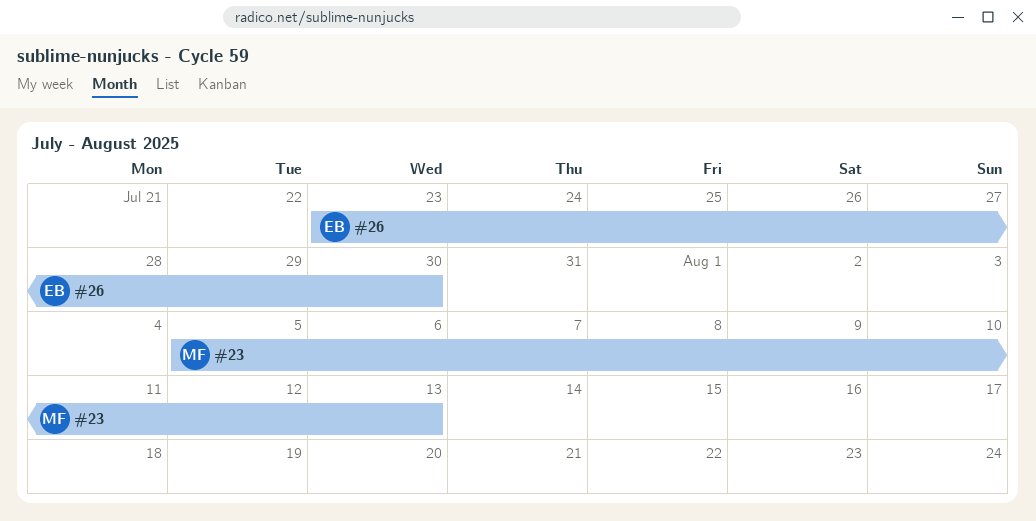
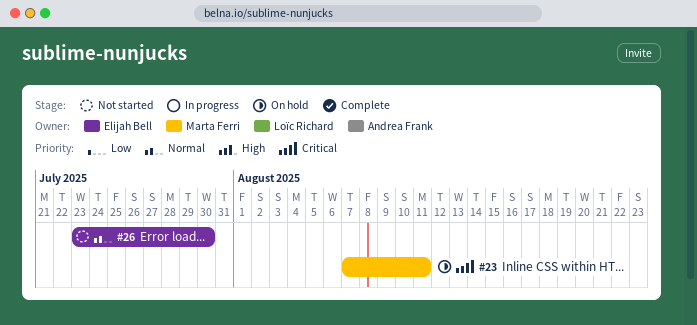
#23, start: Aug 5 -> Aug 7
#23, due: Aug 13 -> Aug 11

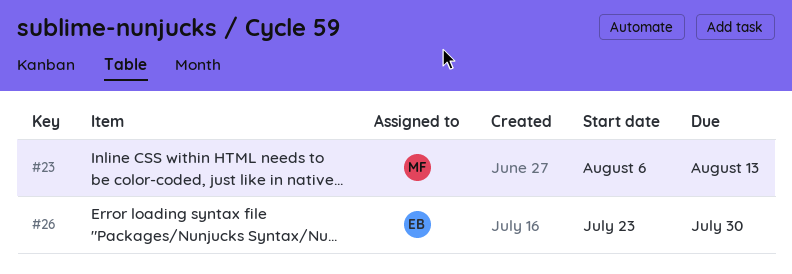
#23, start: Aug 7 -> Aug 6
#23, due: Aug 11 -> Aug 13

